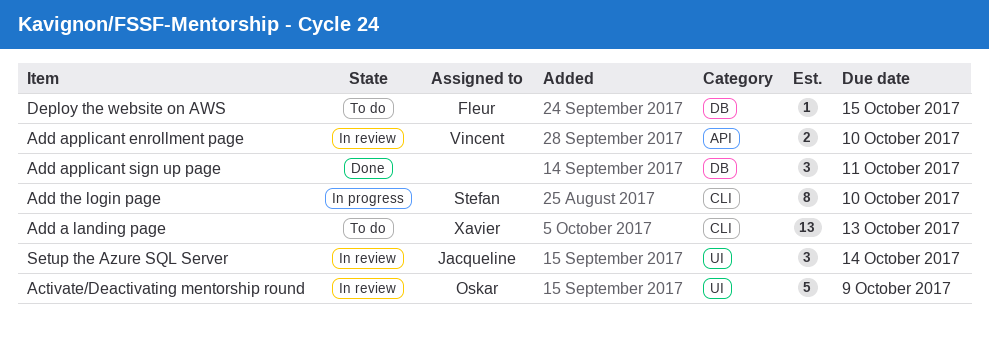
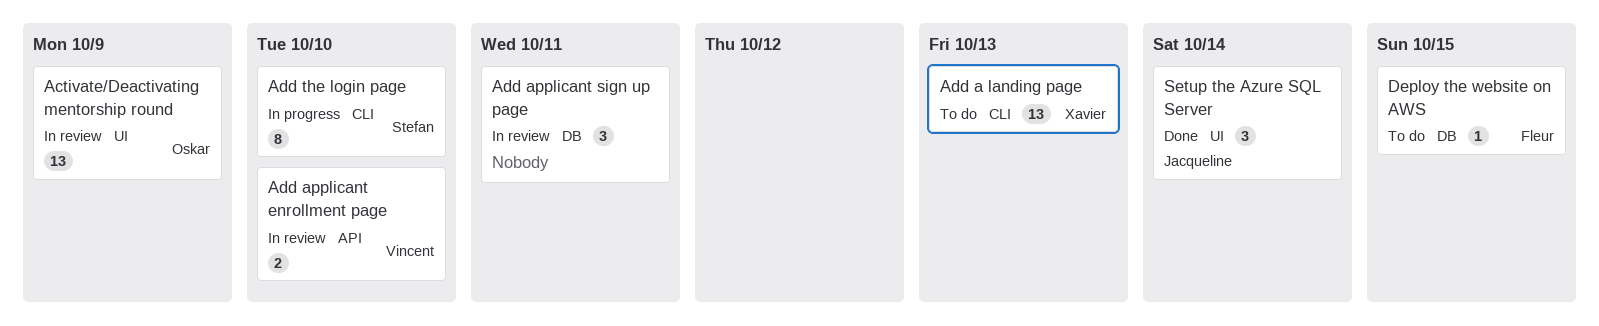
Activate/Deactivating mentorship round, estimate: 5 -> 13
Add applicant sign up page, status: Done -> In review
Setup the Azure SQL Server, status: In review -> Done

